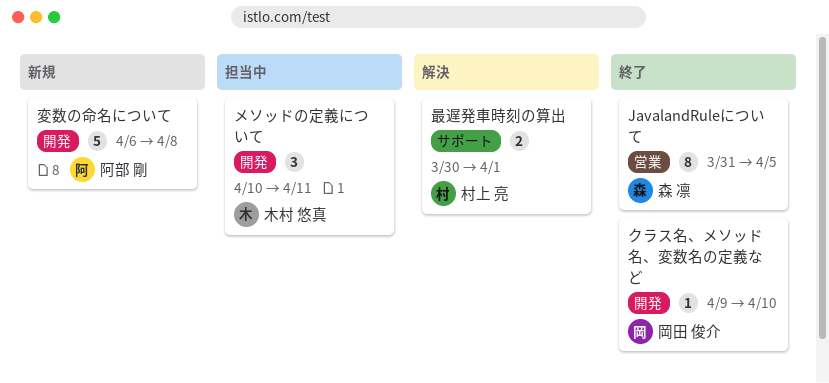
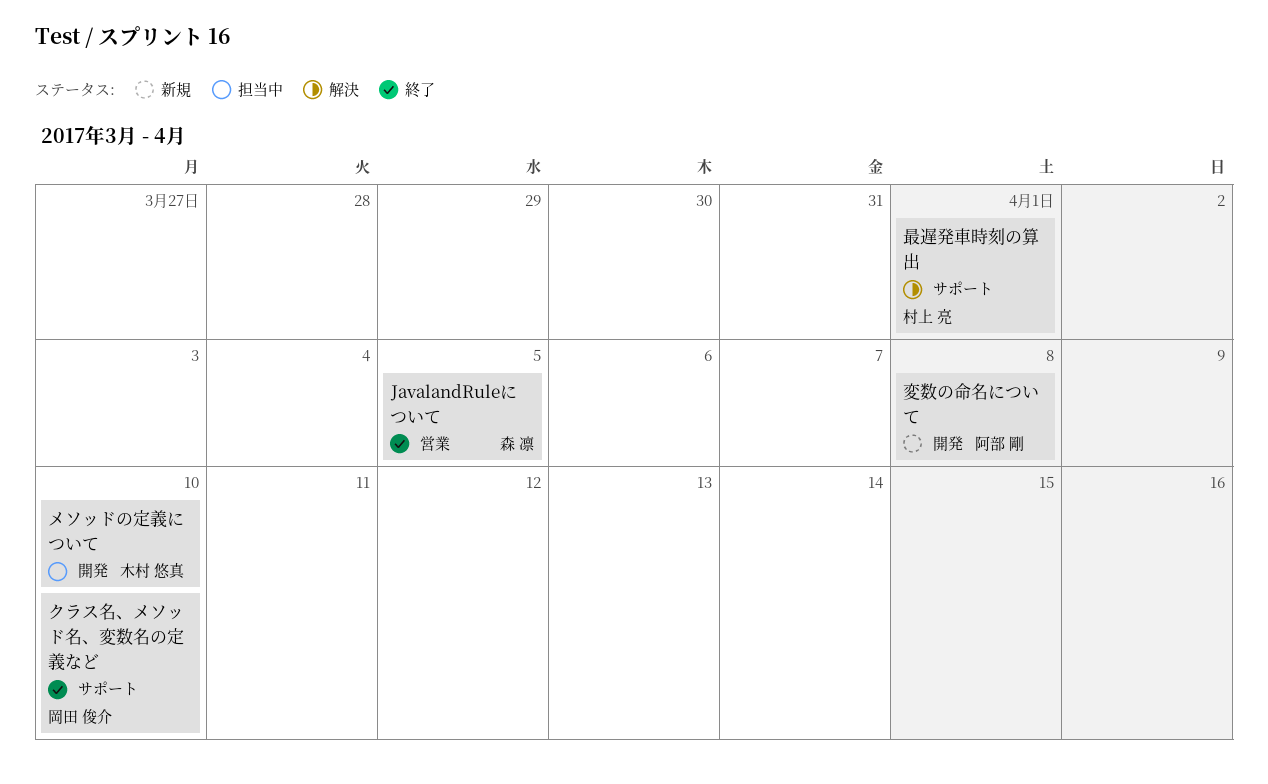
クラス名、メソッド名、変数名の定義など, label: 開発 -> サポート
メソッドの定義について, due: Apr 11 -> Apr 10

